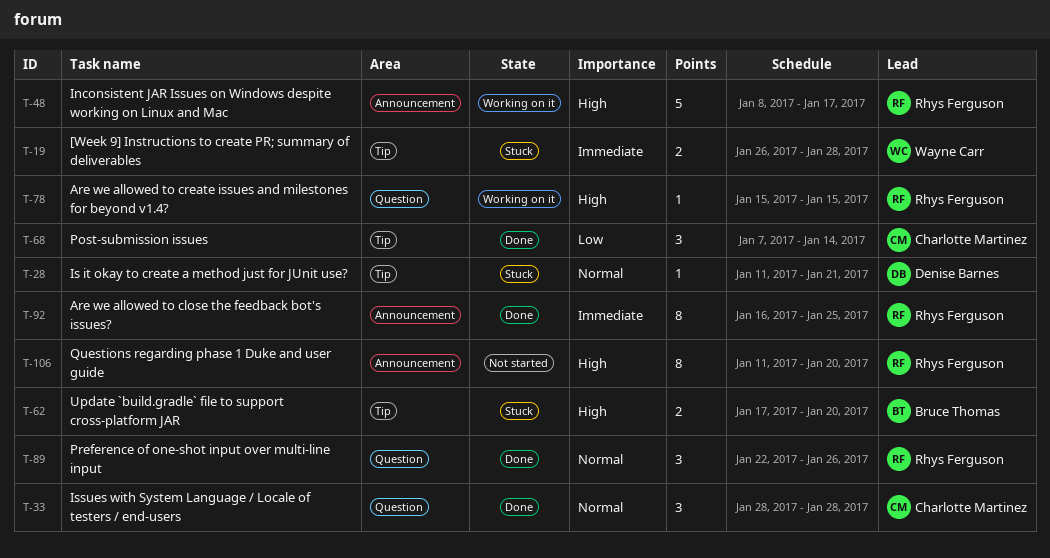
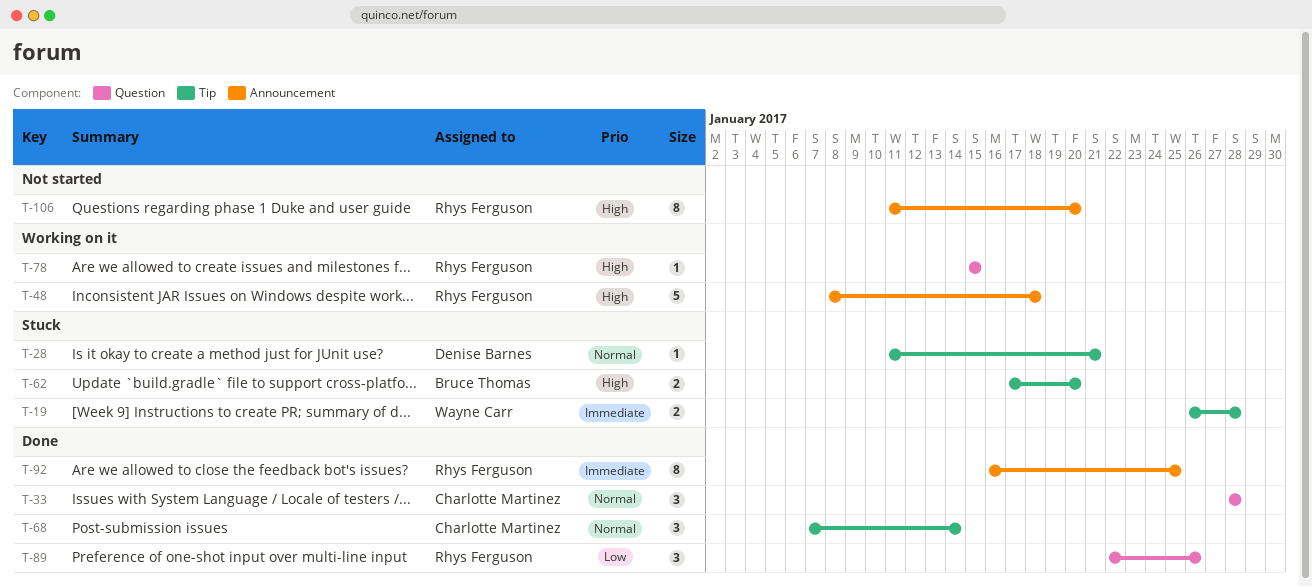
T-48, due: Jan 17 -> Jan 18
T-68, priority: Low -> Normal
T-89, priority: Normal -> Low

